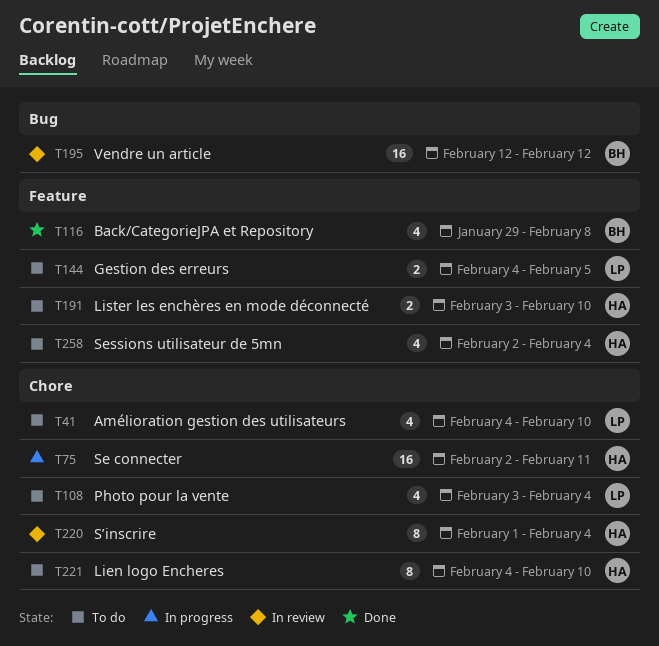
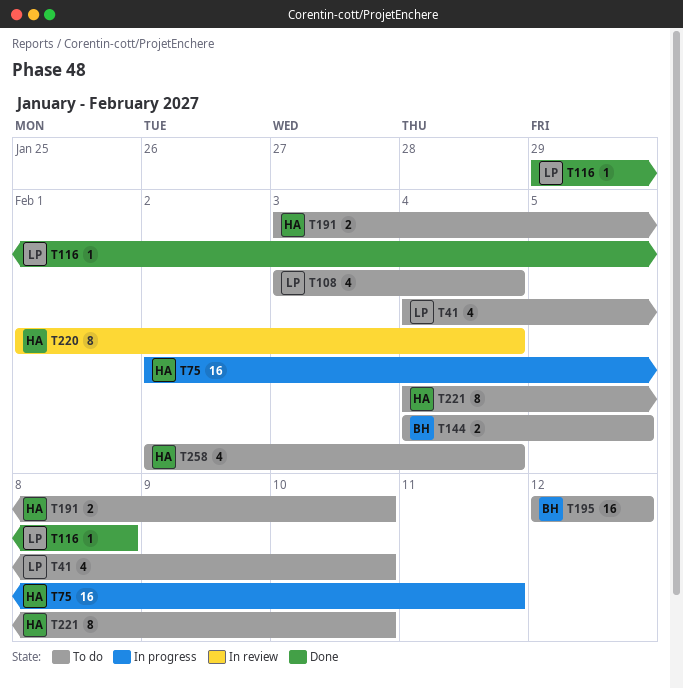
T116, owner: BH -> LP
T116, estimate: 4 -> 1
T144, owner: LP -> BH
T195, status: In review -> To do

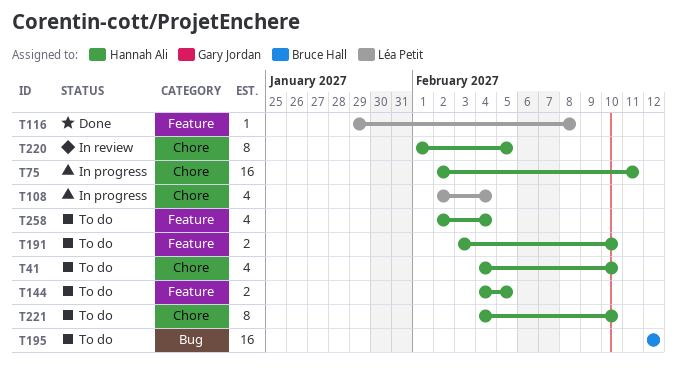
T41, owner: Léa Petit -> Hannah Ali
T108, status: To do -> In progress
T108, start: Feb 3 -> Feb 2
T144, owner: Bruce Hall -> Hannah Ali
T220, due: Feb 4 -> Feb 5

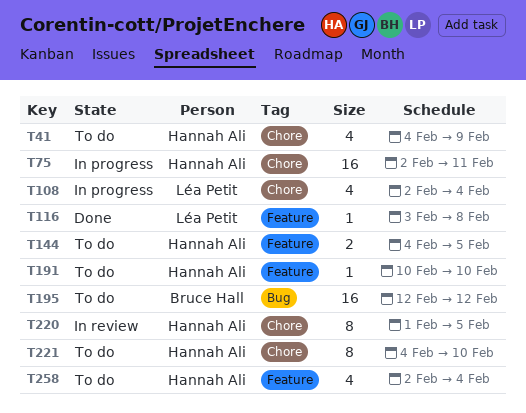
T41, due: Feb 10 -> Feb 9
T116, start: Jan 29 -> Feb 3
T191, estimate: 2 -> 1
T191, start: Feb 3 -> Feb 10

